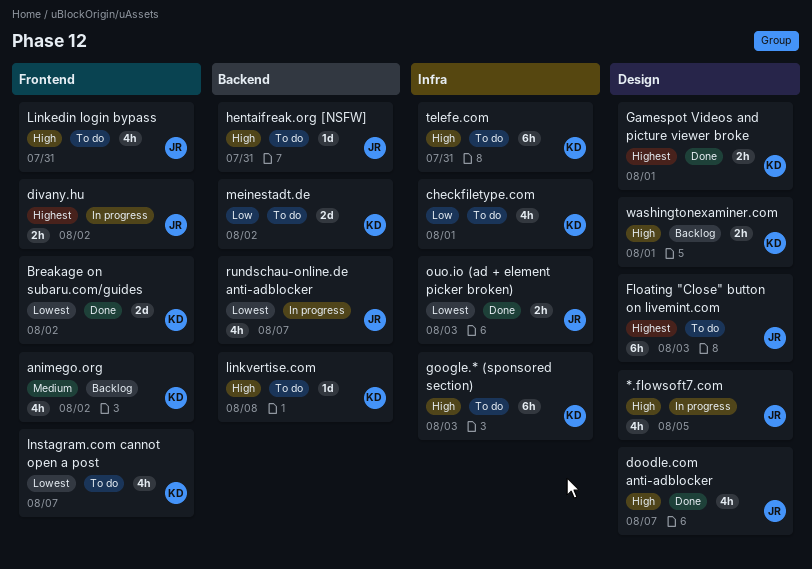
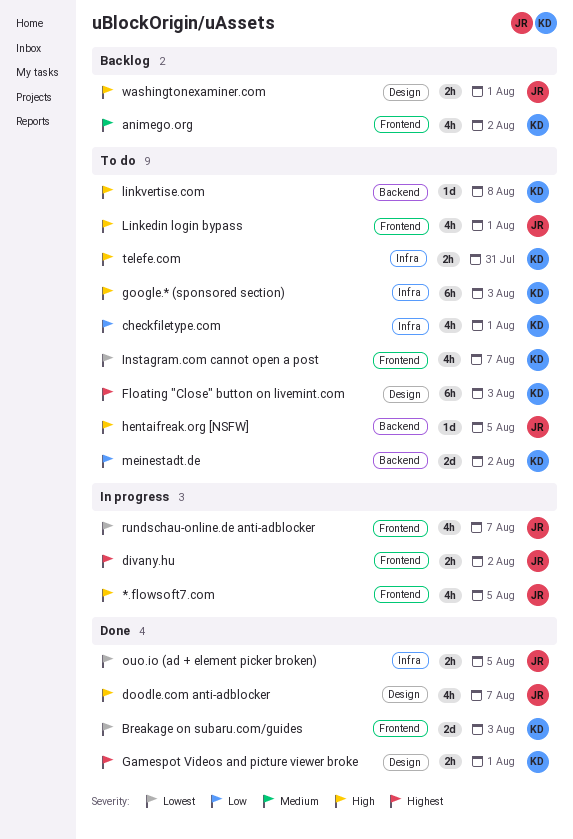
*.flowsoft7.com, label: Design -> Frontend
Breakage on subaru.com/guides, due: Aug 2 -> Aug 3
Floating "Close" button on livemint.com, owner: JR -> KD
hentaifreak.org [NSFW], due: Jul 31 -> Aug 5
Linkedin login bypass, due: Jul 31 -> Aug 1
ouo.io (ad + element picker broken), due: Aug 3 -> Aug 5
rundschau-online.de anti-adblocker, label: Backend -> Frontend
telefe.com, estimate: 6h -> 2h
washingtonexaminer.com, owner: KD -> JR

